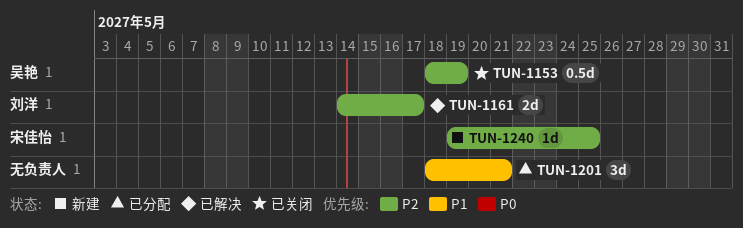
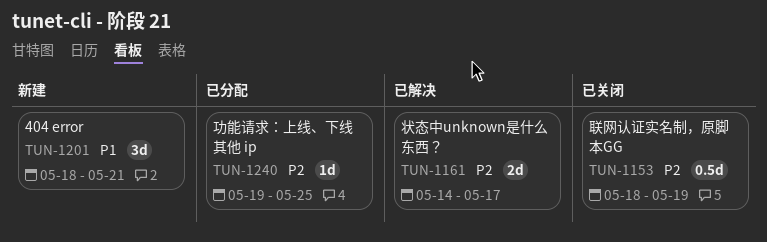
TUN-1201, status: 已分配 -> 新建
TUN-1240, status: 新建 -> 已分配

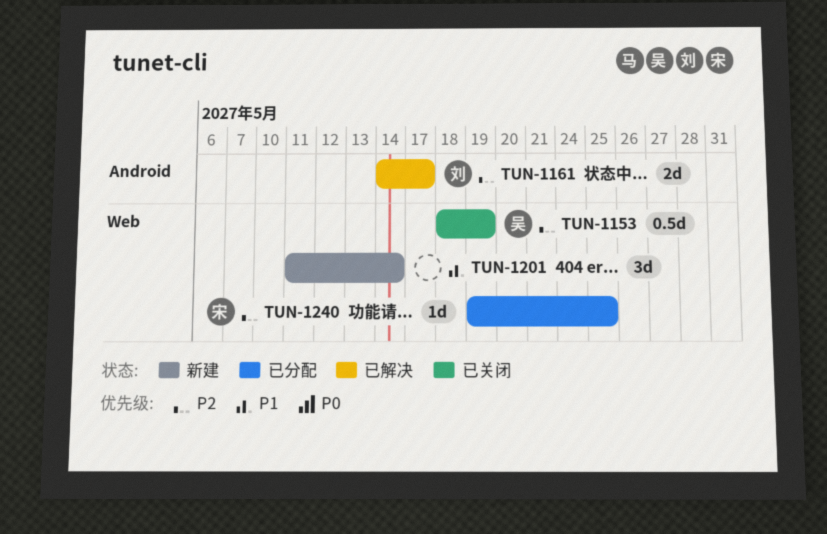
TUN-1201, start: May 18 -> May 11
TUN-1201, due: May 21 -> May 14

